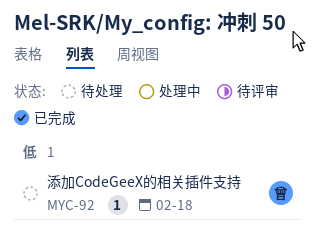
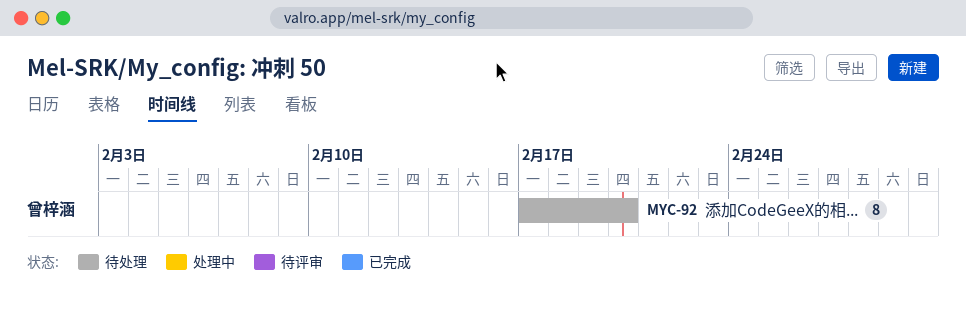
MYC-92, estimate: 1 -> 8
MYC-92, due: Feb 18 -> Feb 20

